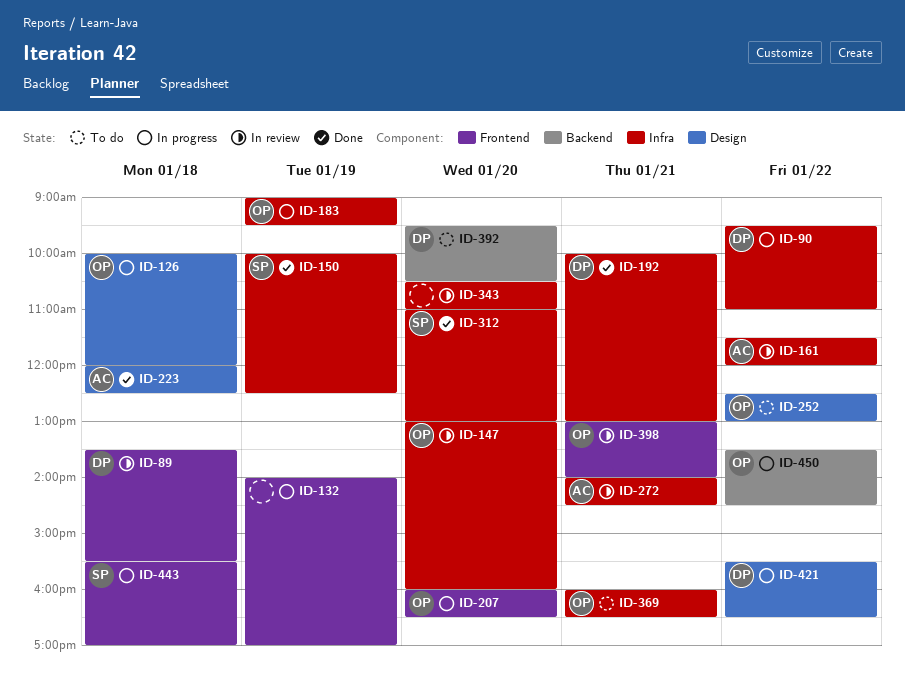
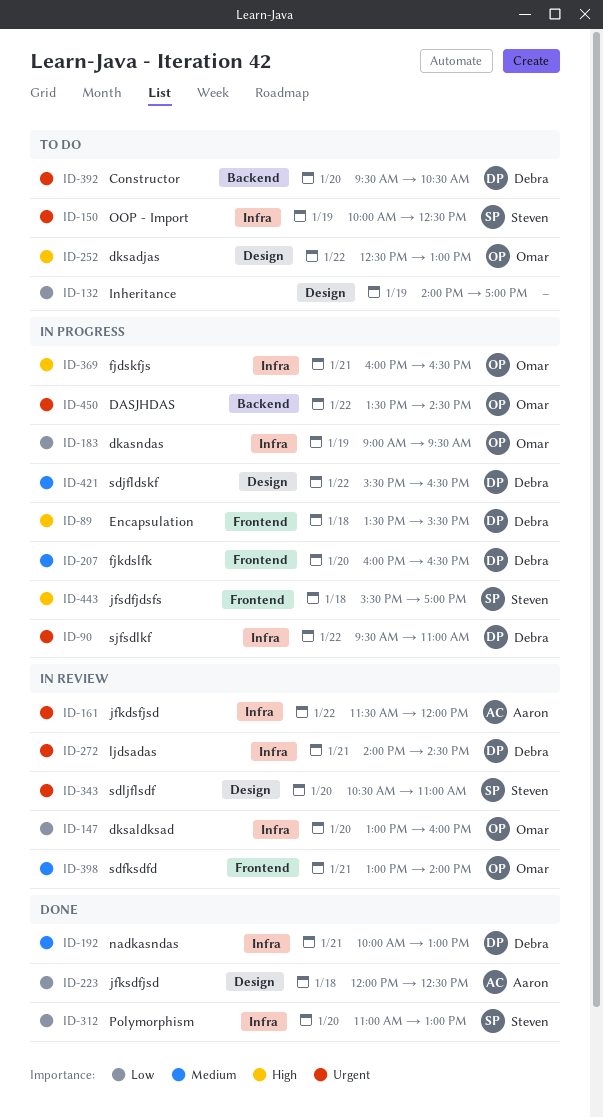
ID-89, status: In review -> In progress
ID-126: present -> none
ID-132, status: In progress -> To do
ID-132, label: Frontend -> Design
ID-150, status: Done -> To do
ID-207, owner: Omar -> Debra
ID-272, owner: Aaron -> Debra
ID-343, owner: none -> Steven
ID-343, label: Infra -> Design
ID-369, status: To do -> In progress

